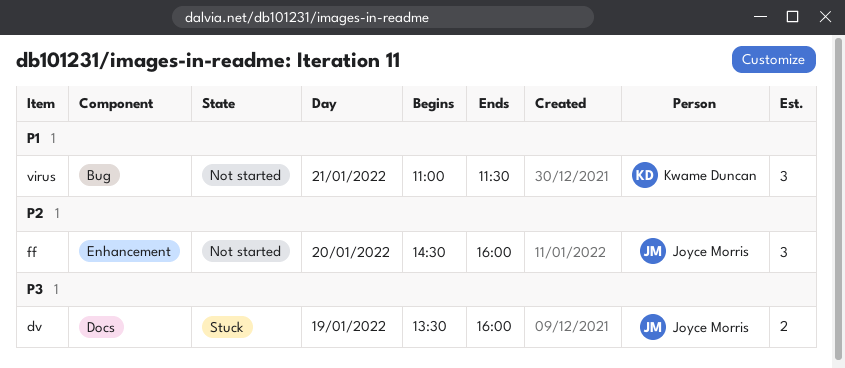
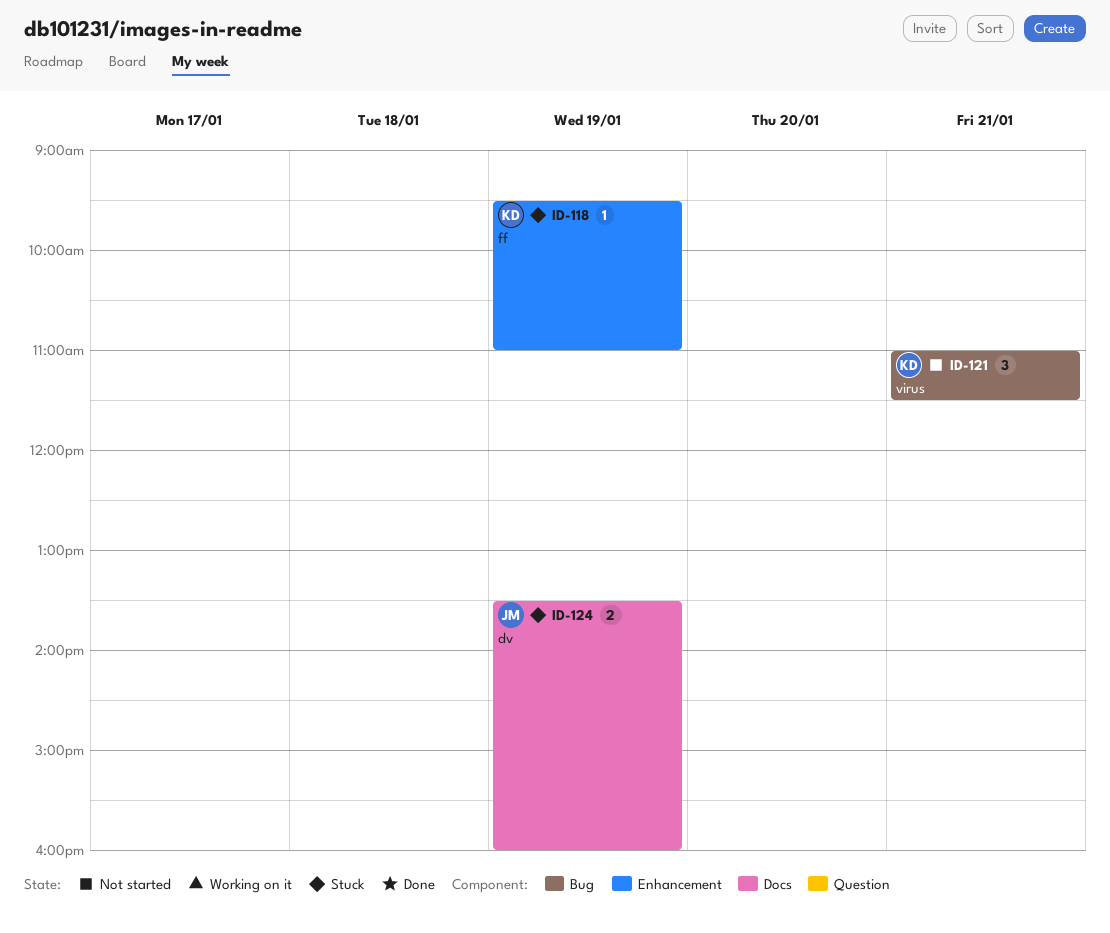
ff, status: Not started -> Stuck
ff, owner: Joyce Morris -> Kwame Duncan
ff, estimate: 3 -> 1
ff, day: Jan 20 -> Jan 19
ff, begins: 14:30 -> 09:30
ff, ends: 16:00 -> 11:00

